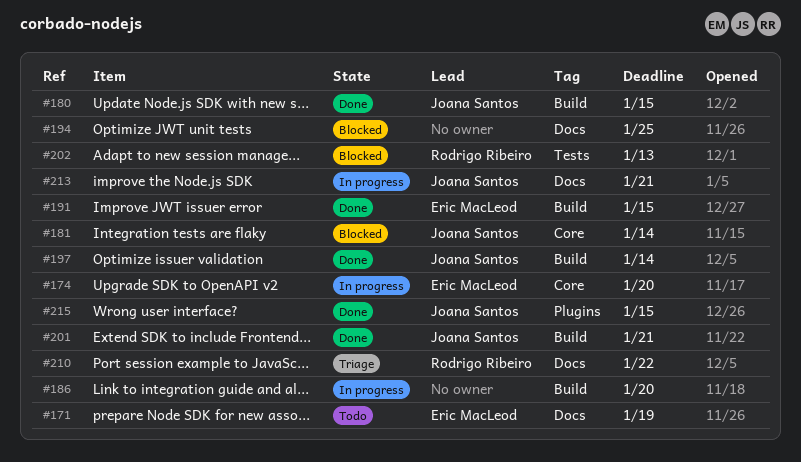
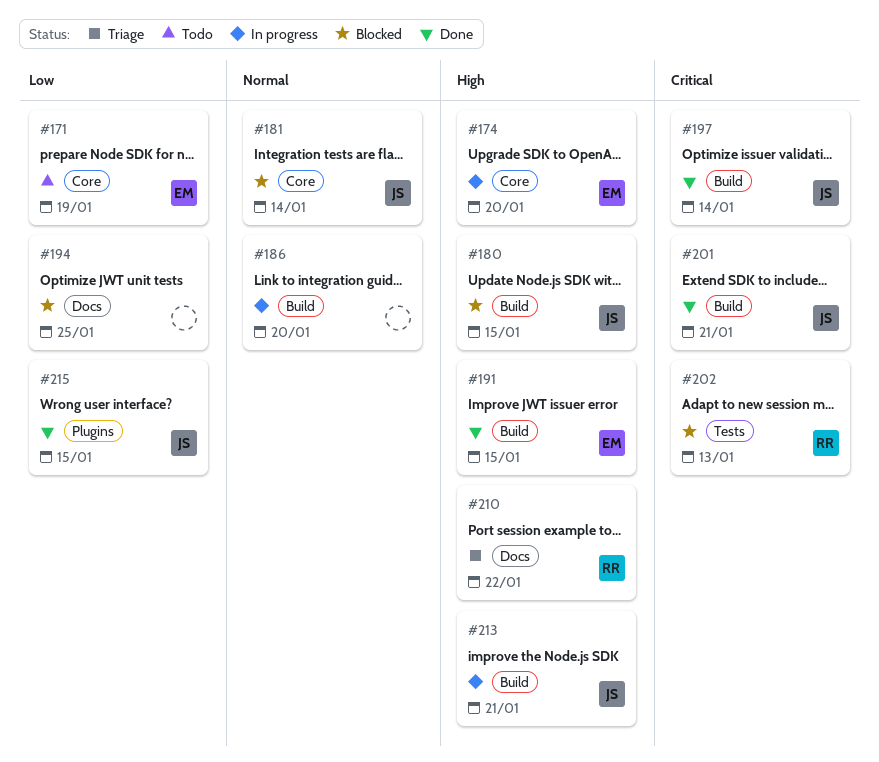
#171, label: Docs -> Core
#180, status: Done -> Blocked
#213, label: Docs -> Build

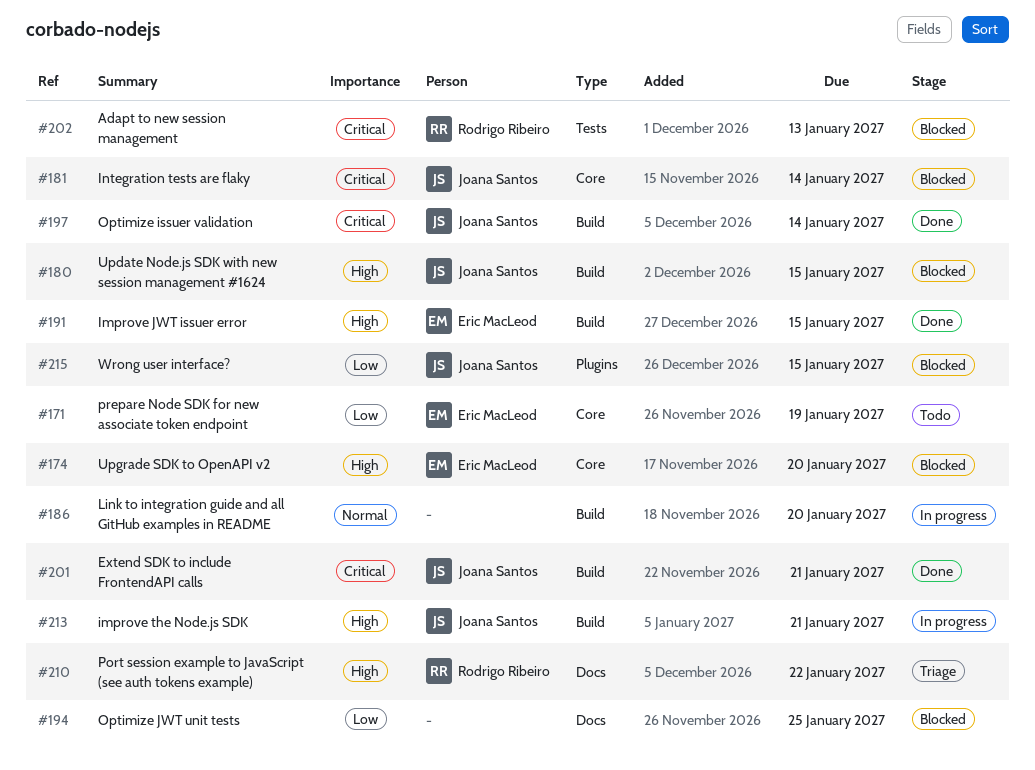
#174, status: In progress -> Blocked
#181, priority: Normal -> Critical
#215, status: Done -> Blocked

